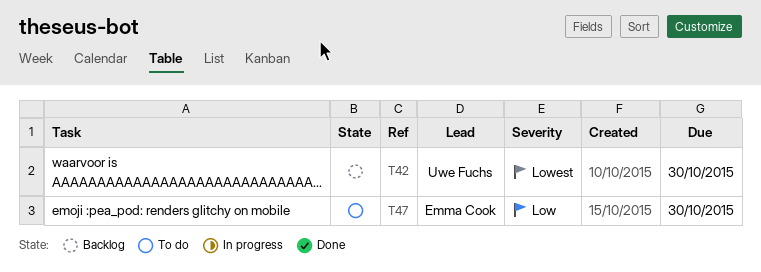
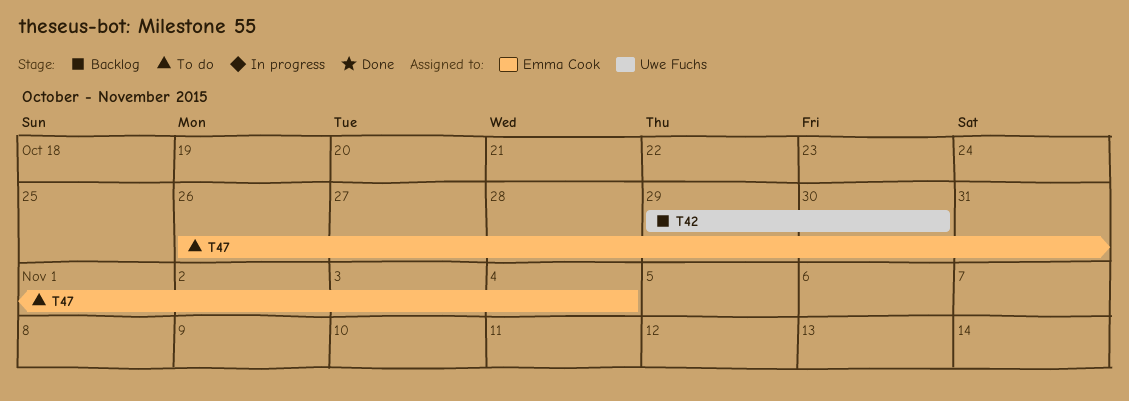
T47, due: Oct 30 -> Nov 4

